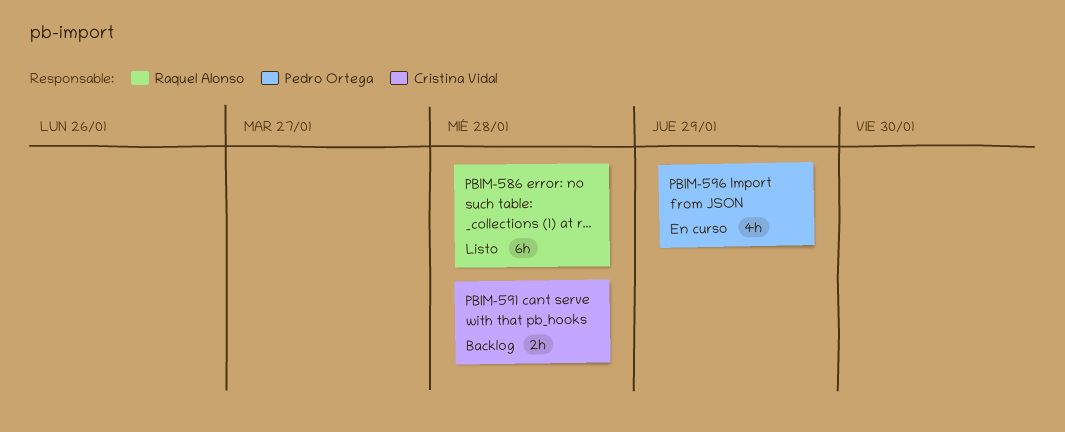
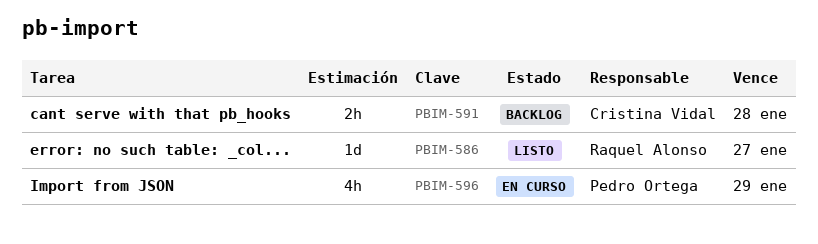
PBIM-586, estimate: 6h -> 1d
PBIM-586, due: Jan 28 -> Jan 27

